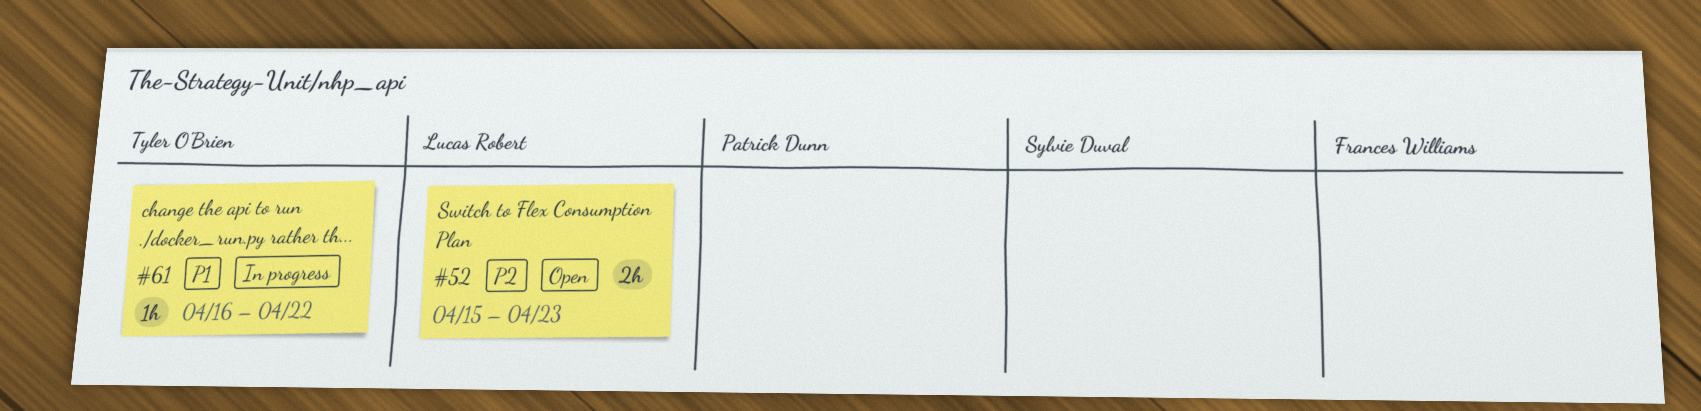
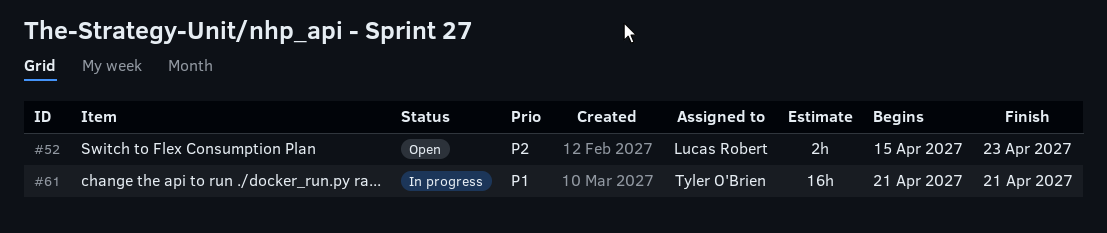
#61, estimate: 1h -> 16h
#61, start: Apr 16 -> Apr 21
#61, due: Apr 22 -> Apr 21

